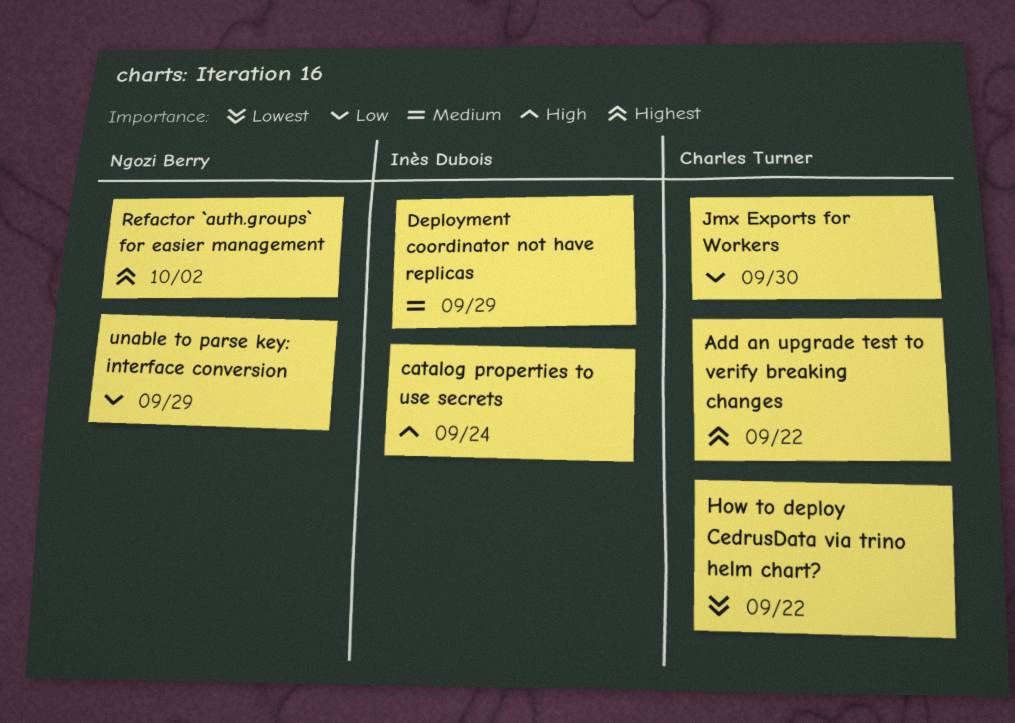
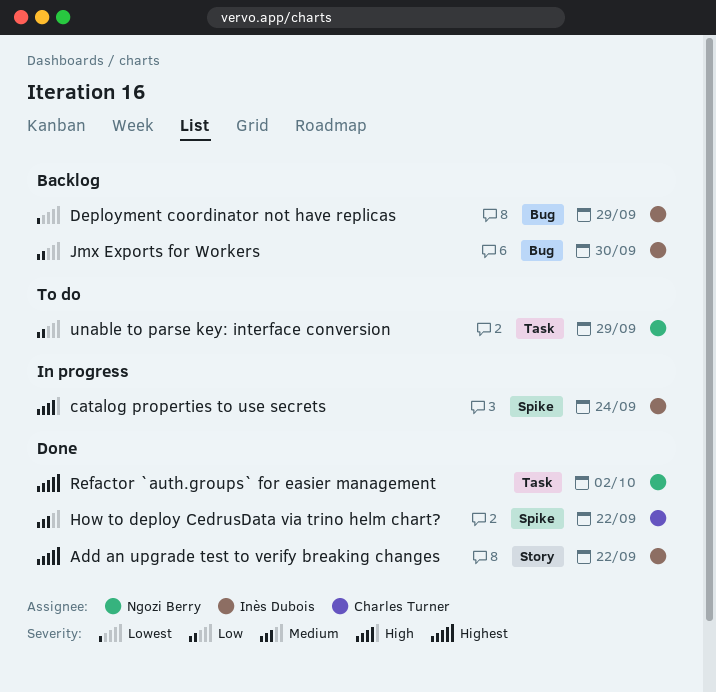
Add an upgrade test to verify breaking changes, owner: Charles Turner -> Inès Dubois
Deployment coordinator not have replicas, priority: Medium -> Lowest
How to deploy CedrusData via trino helm chart?, priority: Lowest -> Medium
Jmx Exports for Workers, owner: Charles Turner -> Inès Dubois

